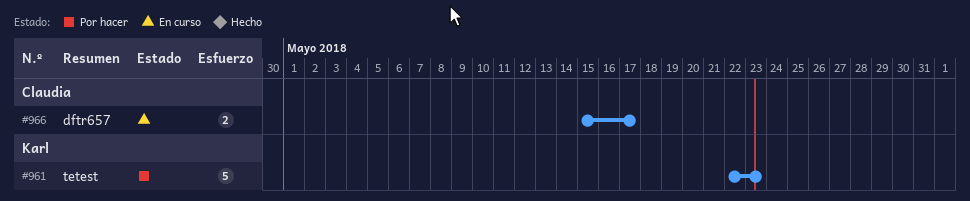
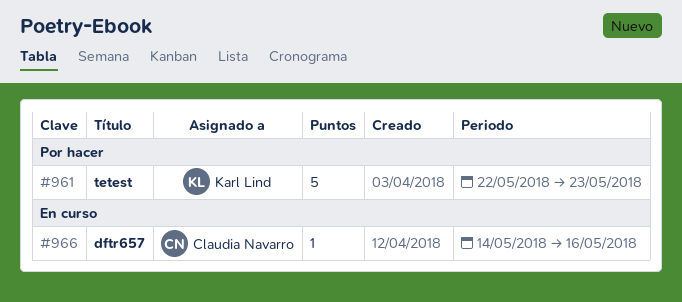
#966, estimate: 2 -> 1
#966, start: May 15 -> May 14
#966, due: May 17 -> May 16

